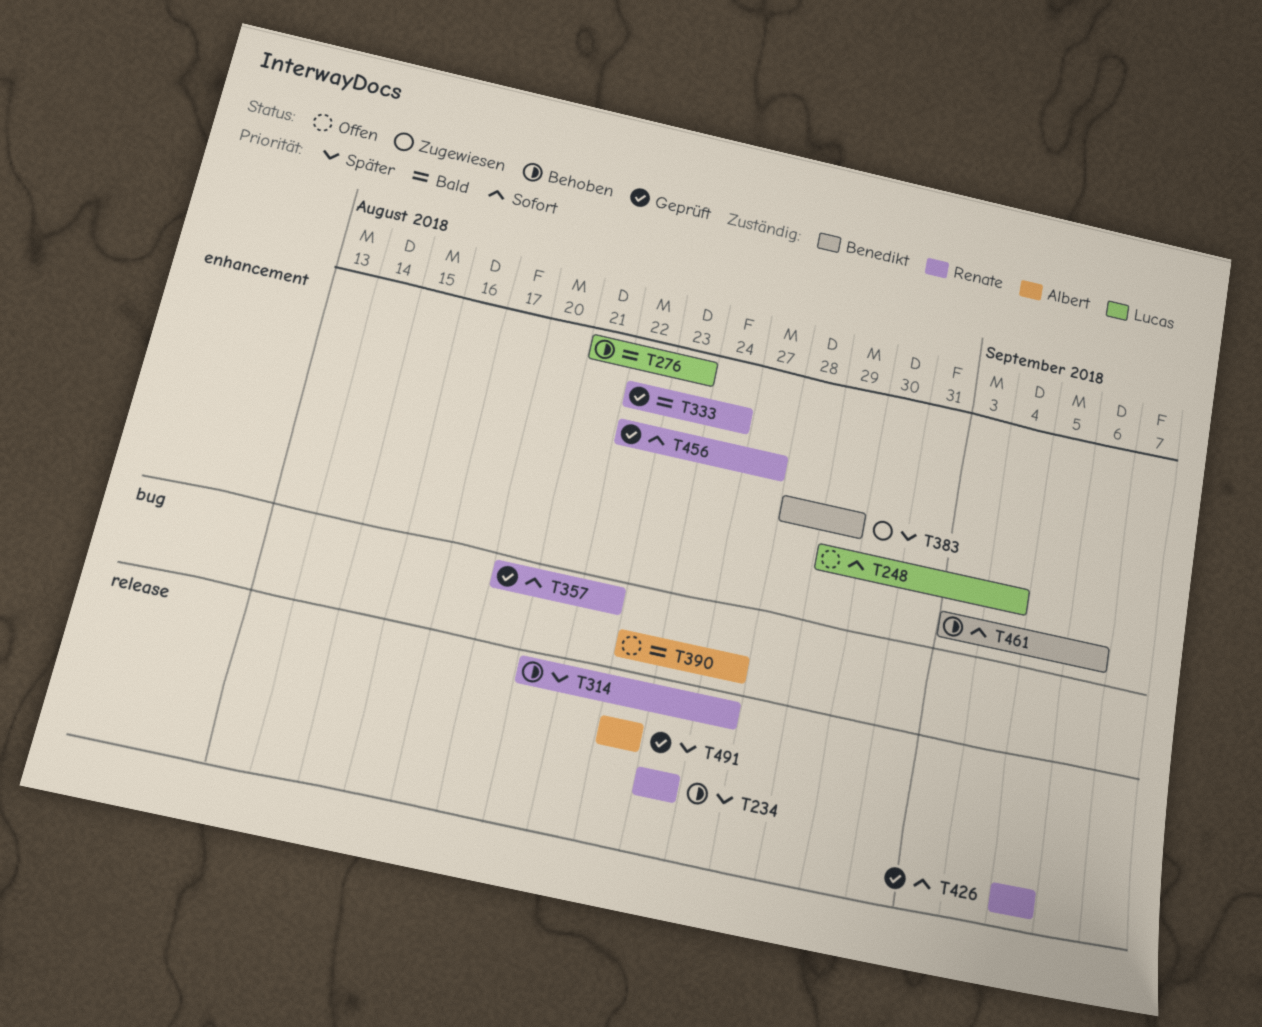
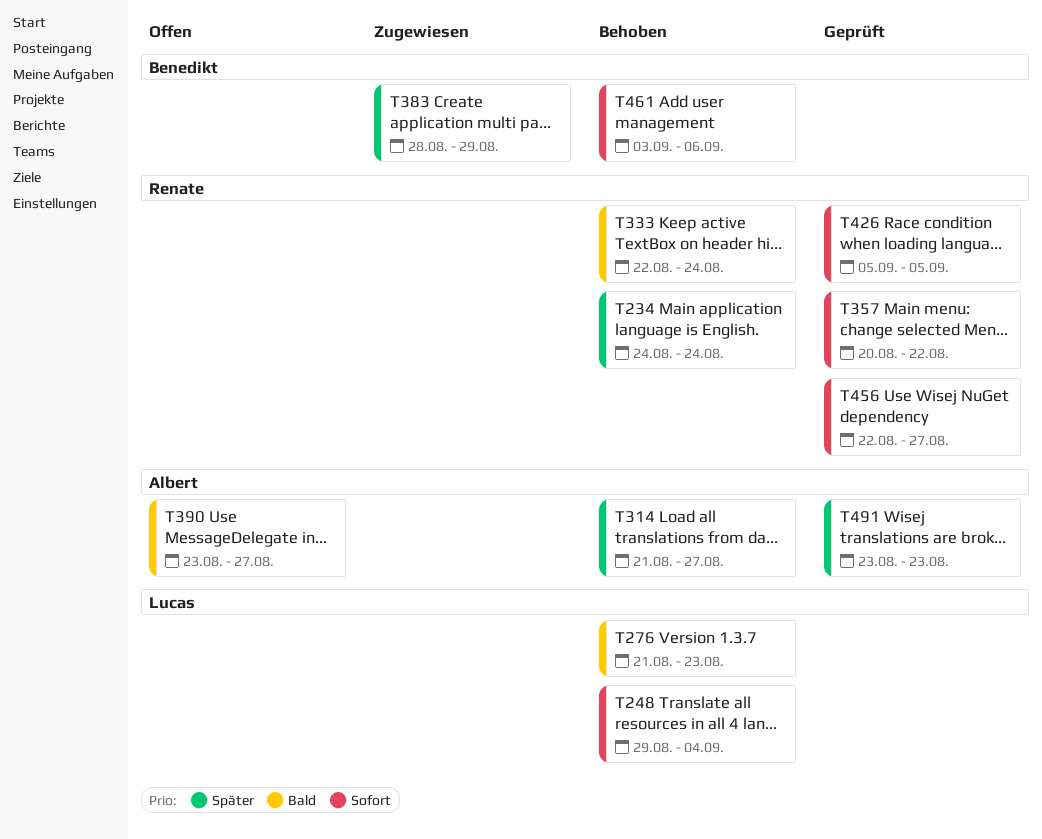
T248, status: Offen -> Behoben
T314, owner: Renate -> Albert
T333, status: Geprüft -> Behoben

